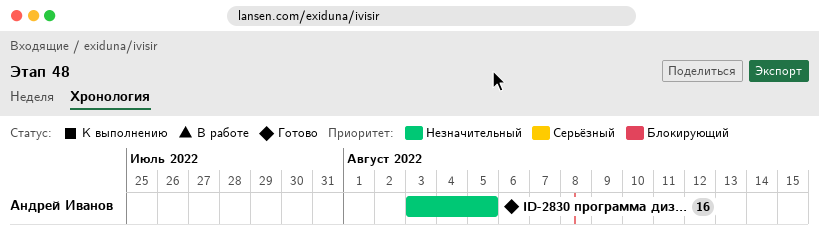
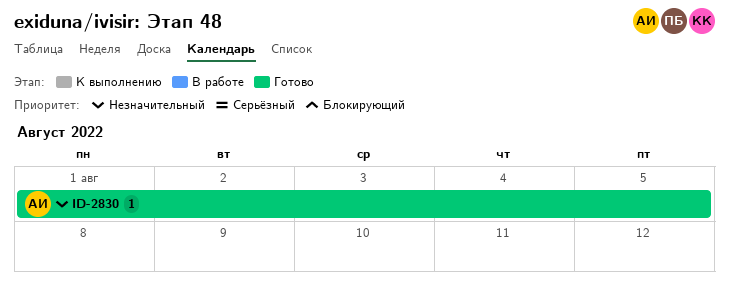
ID-2830, estimate: 16 -> 1
ID-2830, start: Aug 3 -> Aug 1

